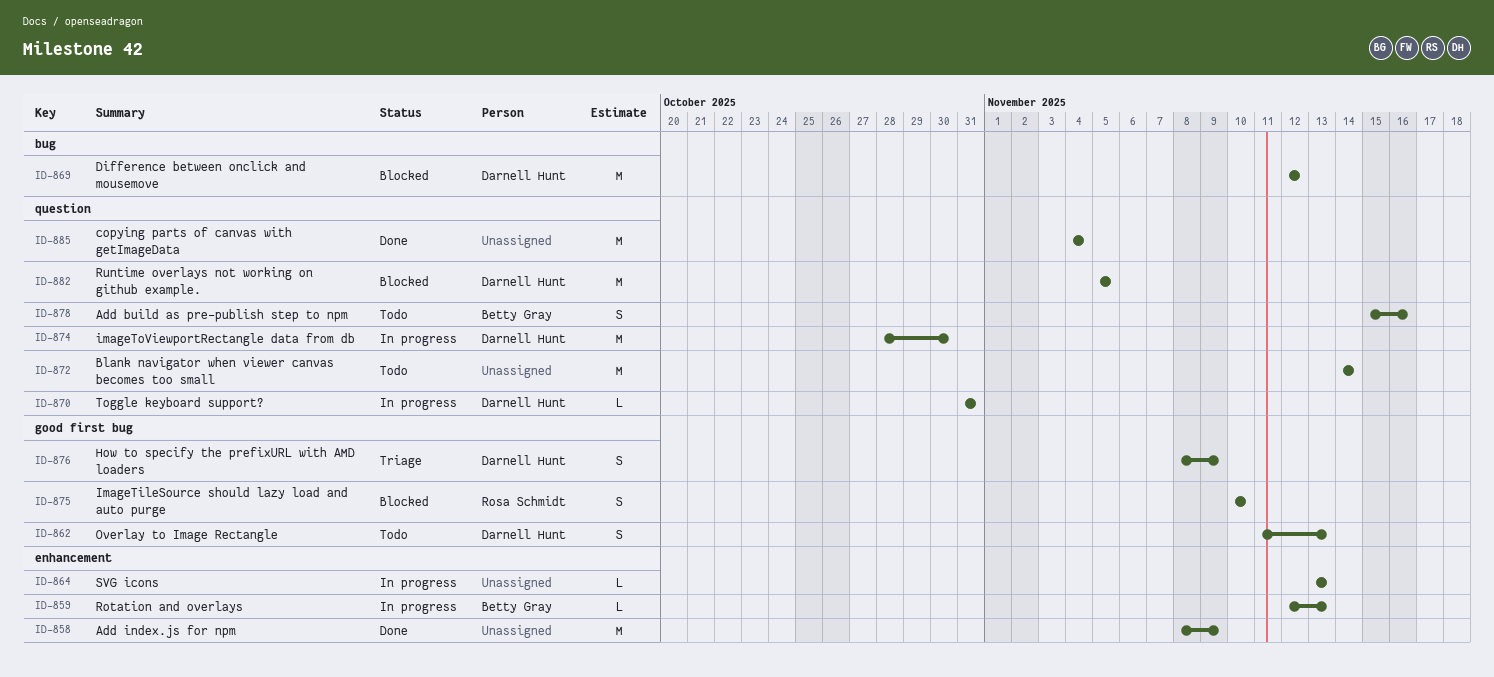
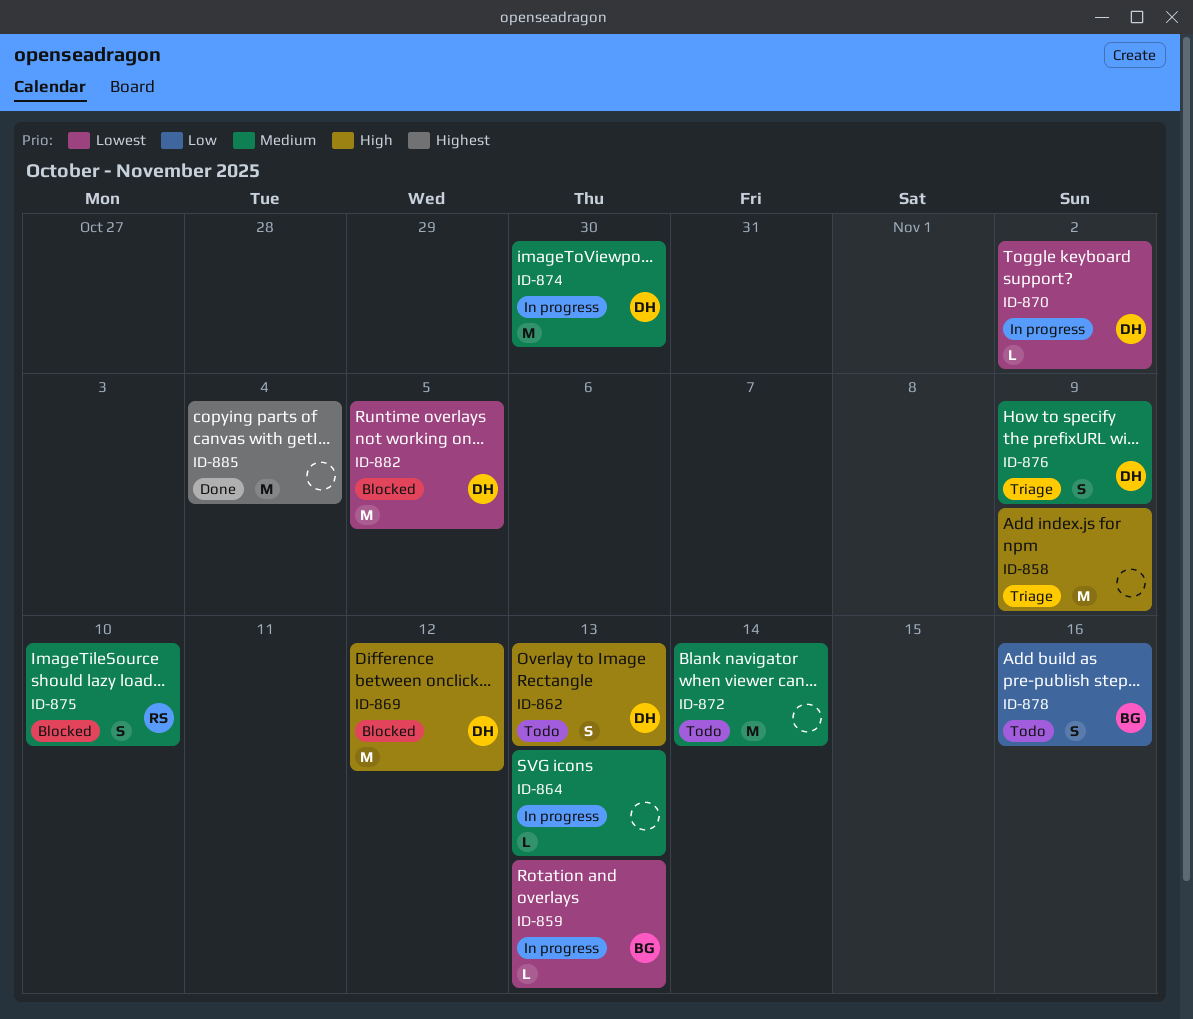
ID-858, status: Done -> Triage
ID-870, due: Oct 31 -> Nov 2

